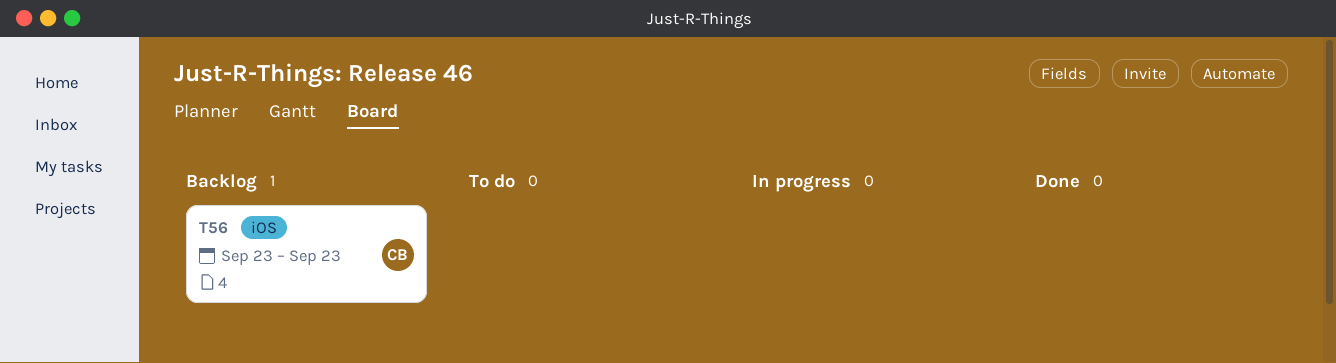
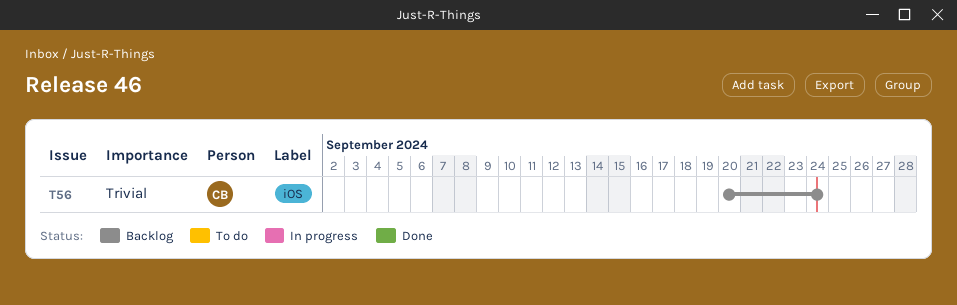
T56, start: Sep 23 -> Sep 20
T56, due: Sep 23 -> Sep 24

